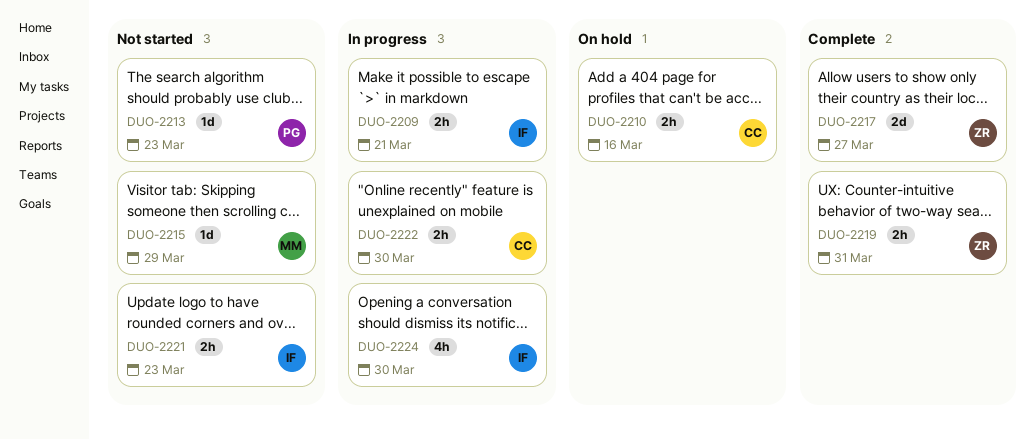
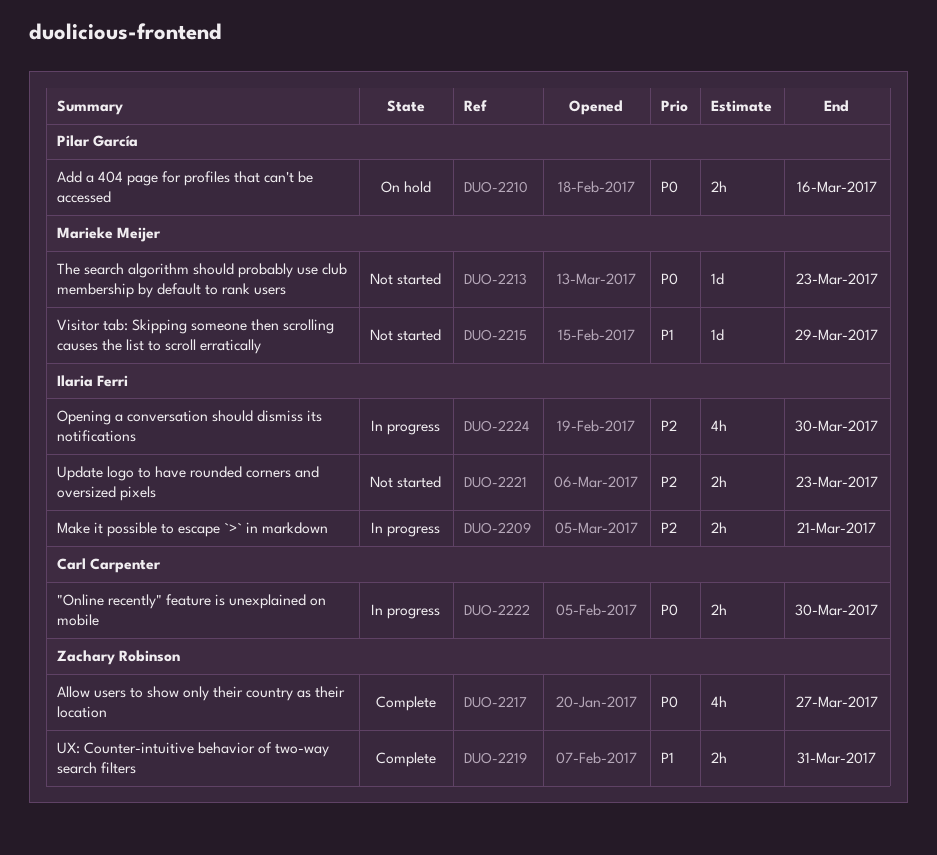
DUO-2210, owner: Carl Carpenter -> Pilar García
DUO-2213, owner: Pilar García -> Marieke Meijer
DUO-2217, estimate: 2d -> 4h

